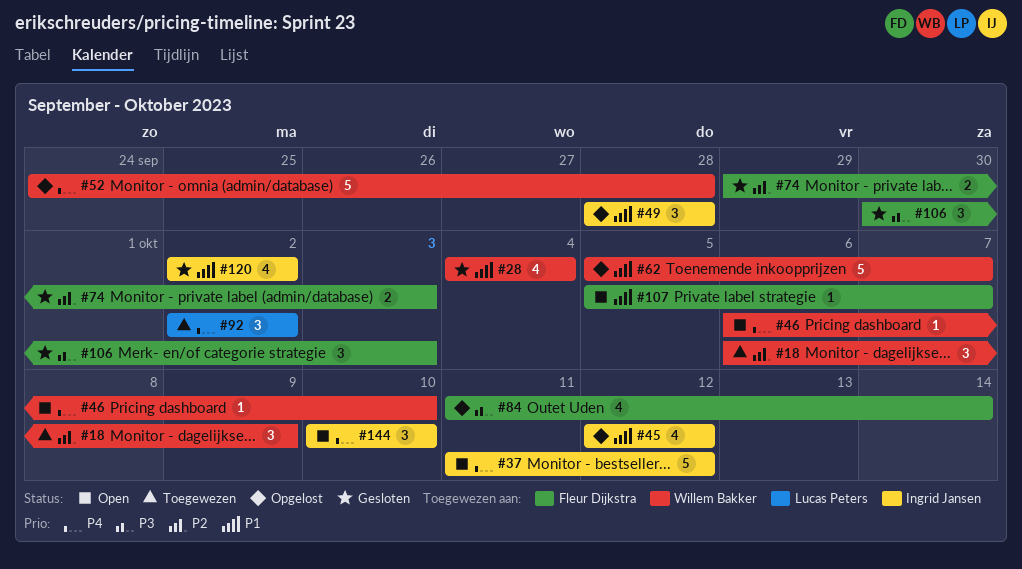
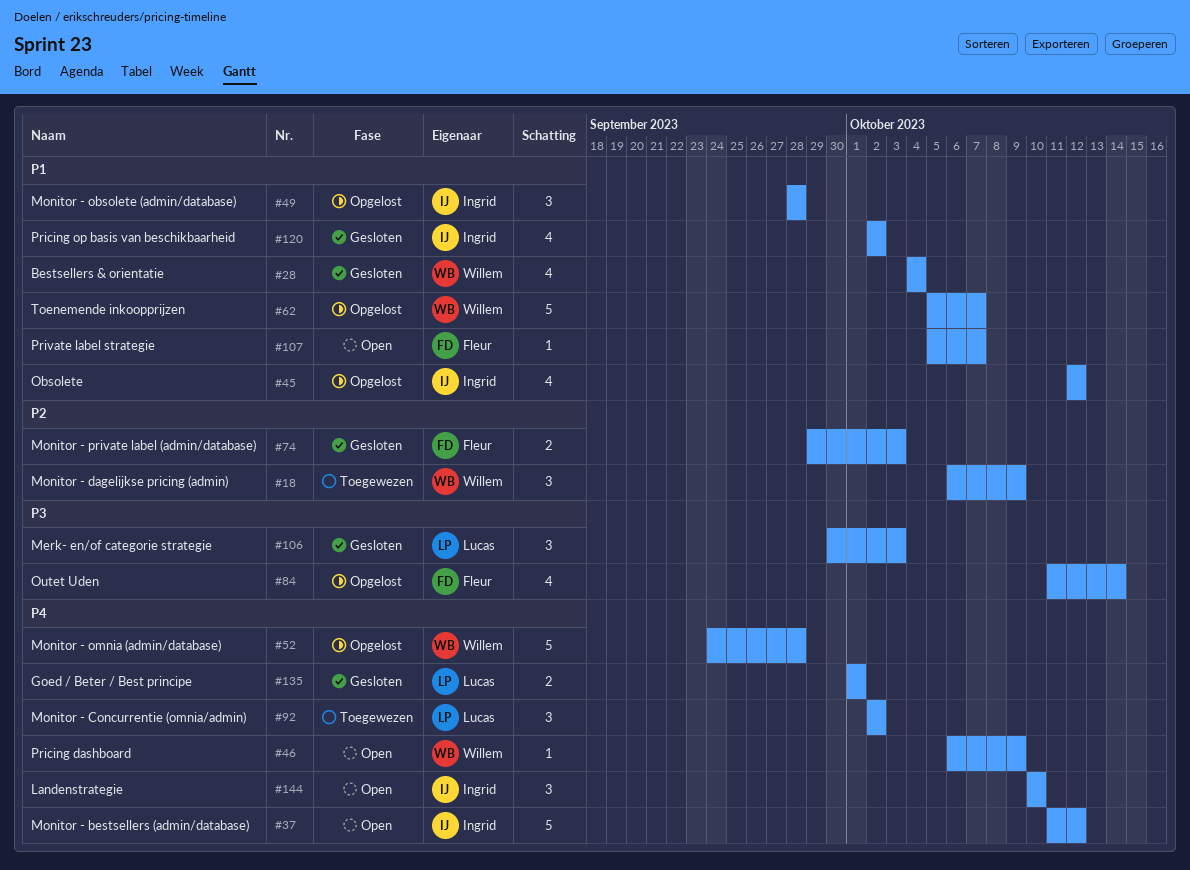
#46, due: Oct 10 -> Oct 9
#106, owner: Fleur Dijkstra -> Lucas Peters
#135: none -> present

